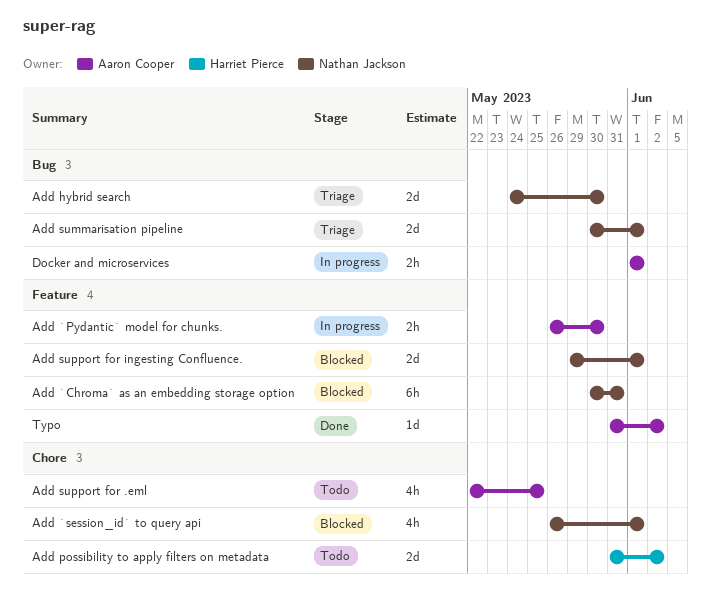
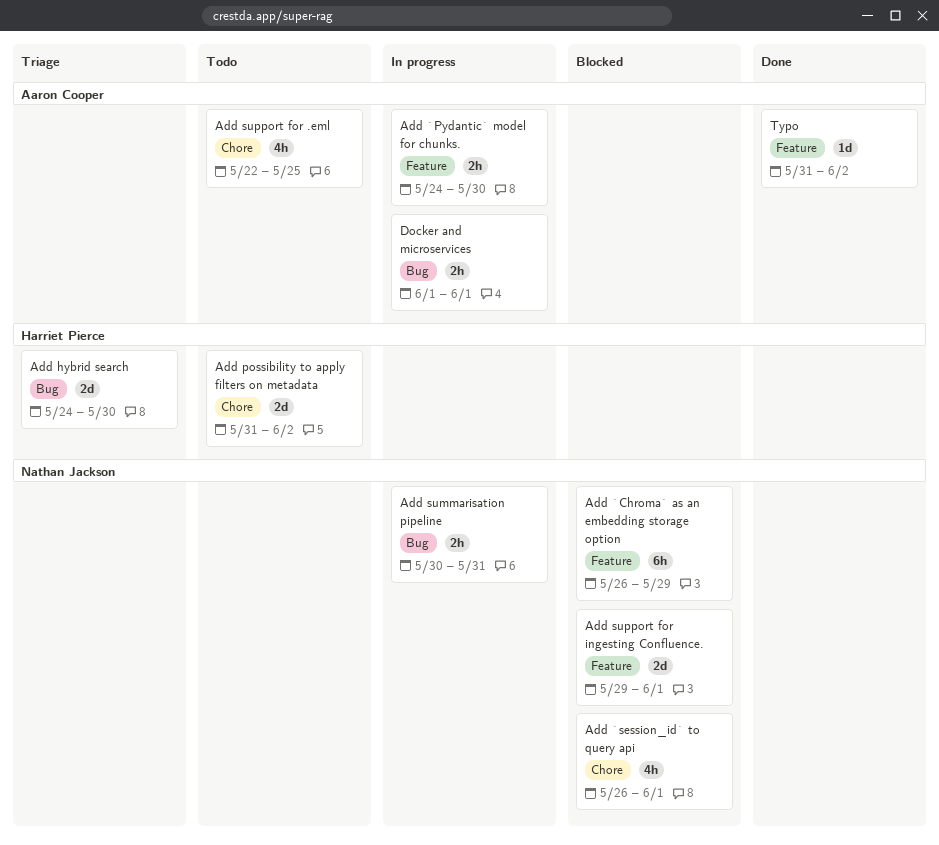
Add `Chroma` as an embedding storage option, start: May 30 -> May 26
Add `Chroma` as an embedding storage option, due: May 31 -> May 29
Add `Pydantic` model for chunks., start: May 26 -> May 24
Add hybrid search, owner: Nathan Jackson -> Harriet Pierce
Add summarisation pipeline, status: Triage -> In progress
Add summarisation pipeline, estimate: 2d -> 2h
Add summarisation pipeline, due: Jun 1 -> May 31

